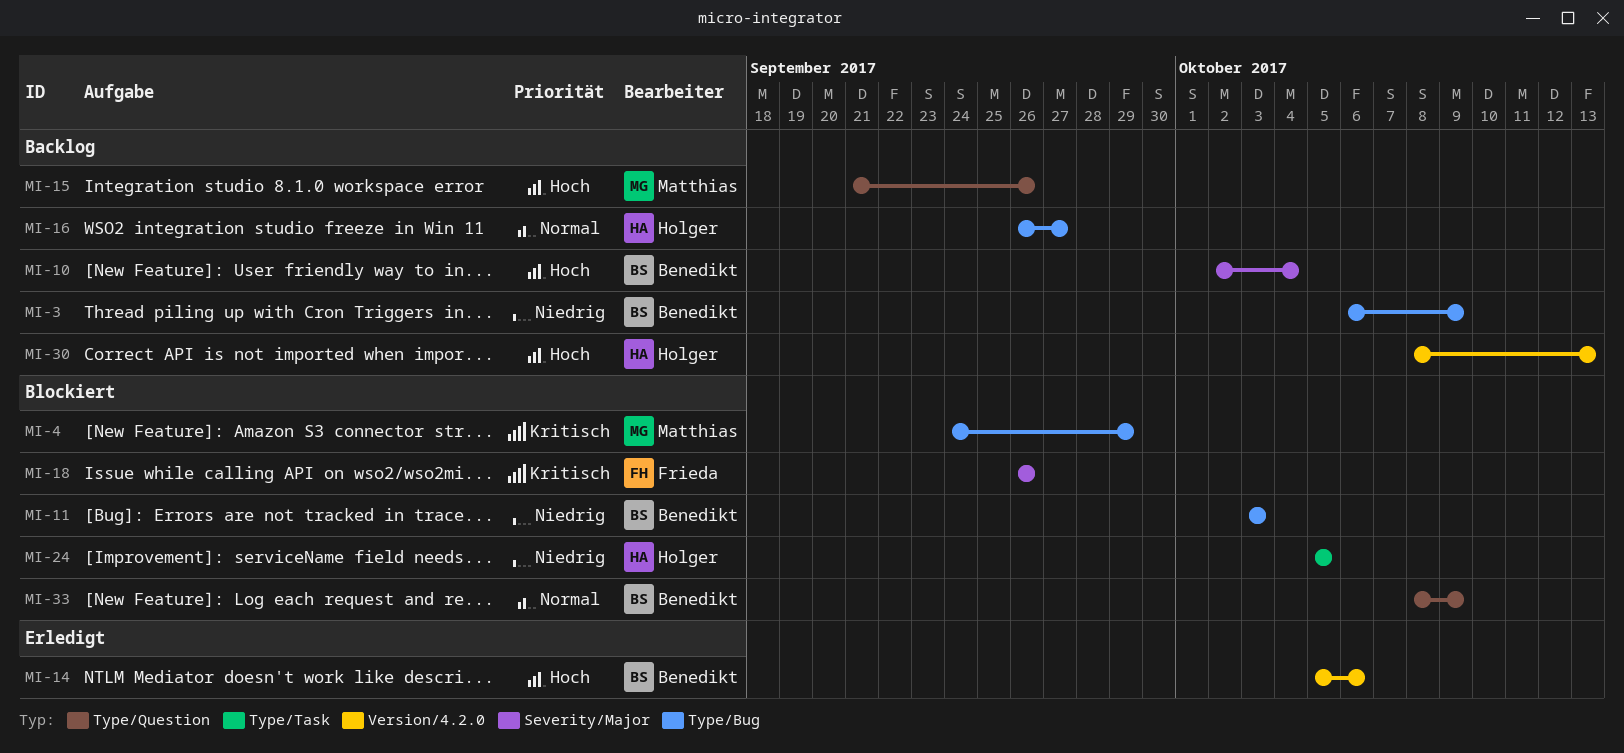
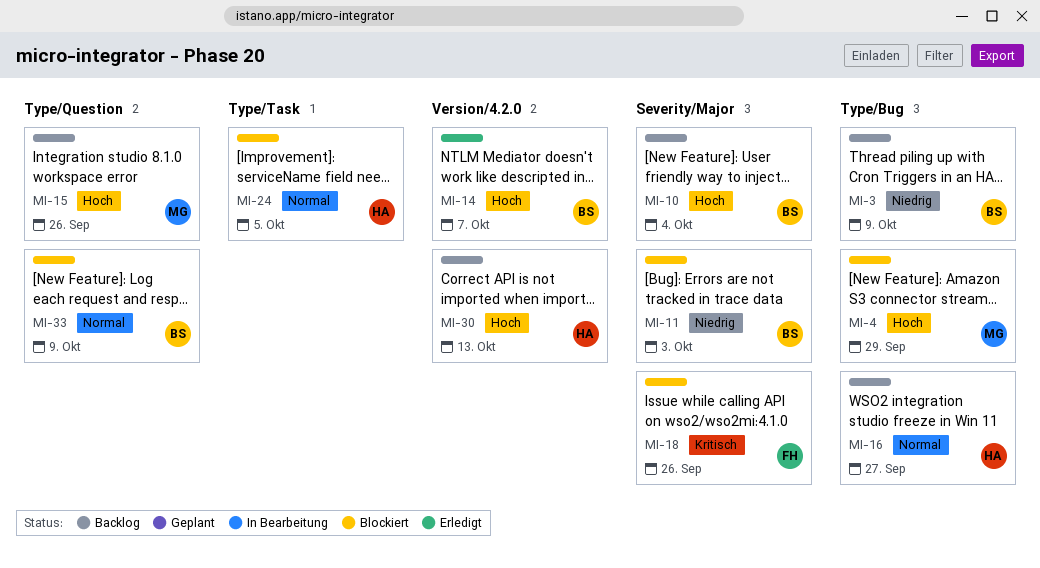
MI-4, priority: Kritisch -> Hoch
MI-11, label: Type/Bug -> Severity/Major
MI-14, due: Oct 6 -> Oct 7
MI-24, priority: Niedrig -> Normal

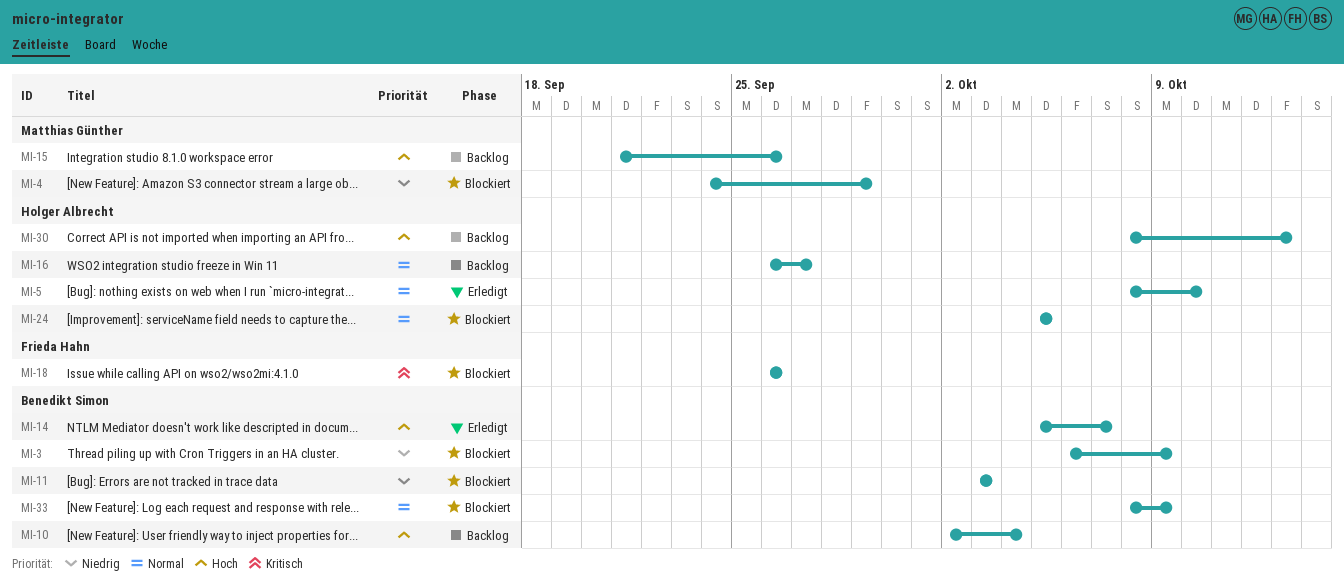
MI-3, status: Backlog -> Blockiert
MI-4, priority: Hoch -> Niedrig
MI-5: none -> present

